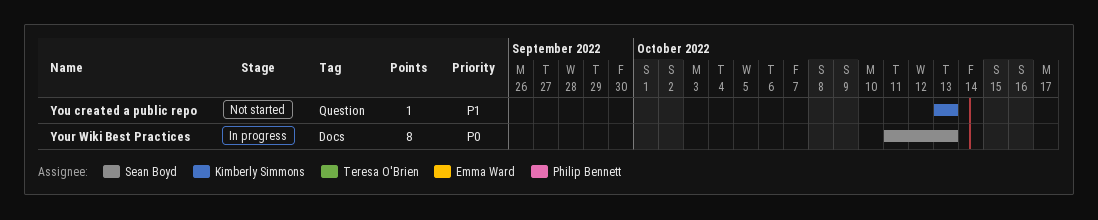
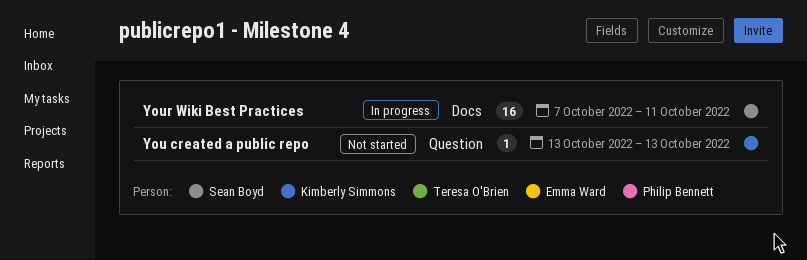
Your Wiki Best Practices, estimate: 8 -> 16
Your Wiki Best Practices, start: Oct 11 -> Oct 7
Your Wiki Best Practices, due: Oct 13 -> Oct 11

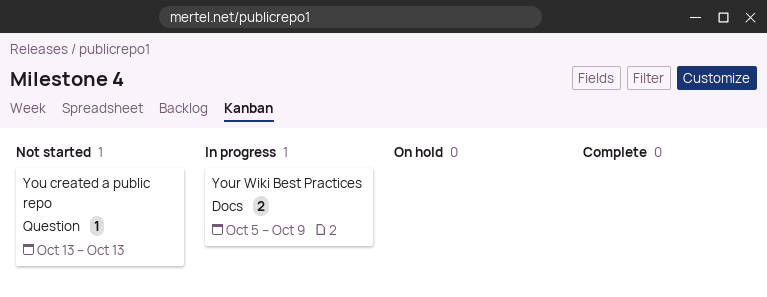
Your Wiki Best Practices, estimate: 16 -> 2
Your Wiki Best Practices, start: Oct 7 -> Oct 5
Your Wiki Best Practices, due: Oct 11 -> Oct 9

